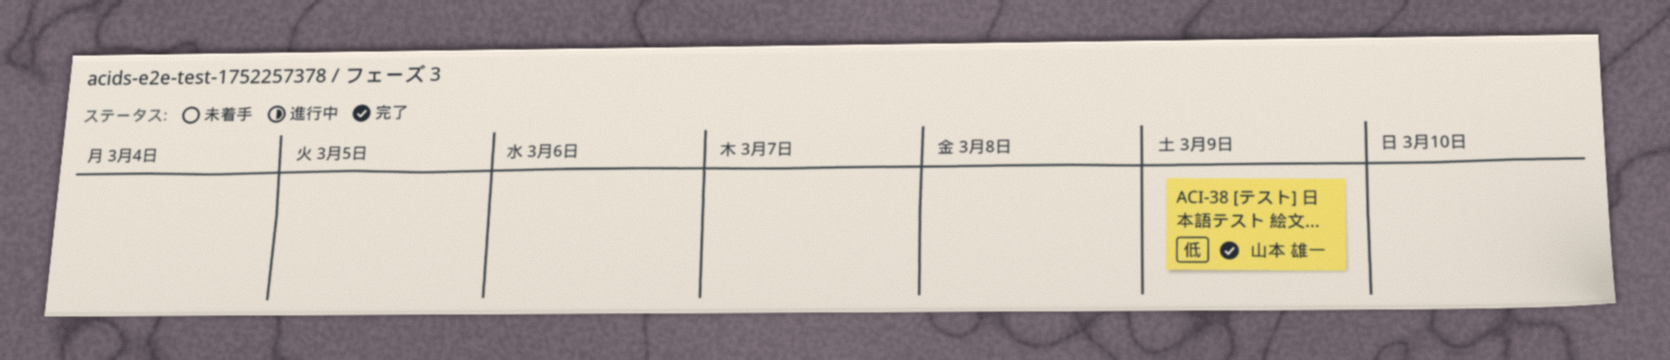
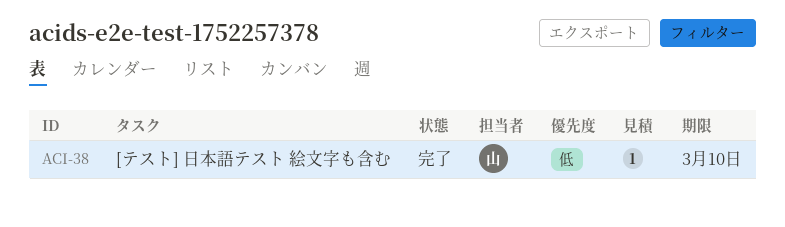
ACI-38, due: Mar 9 -> Mar 10

